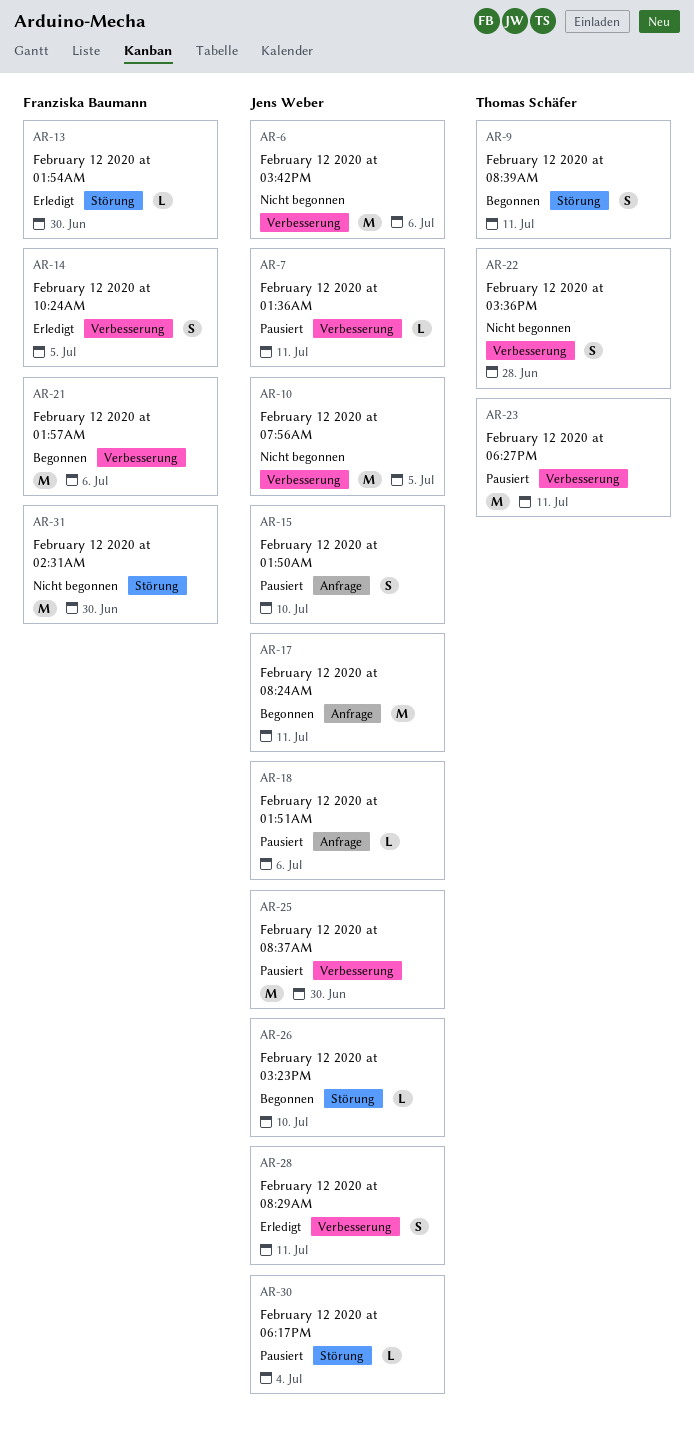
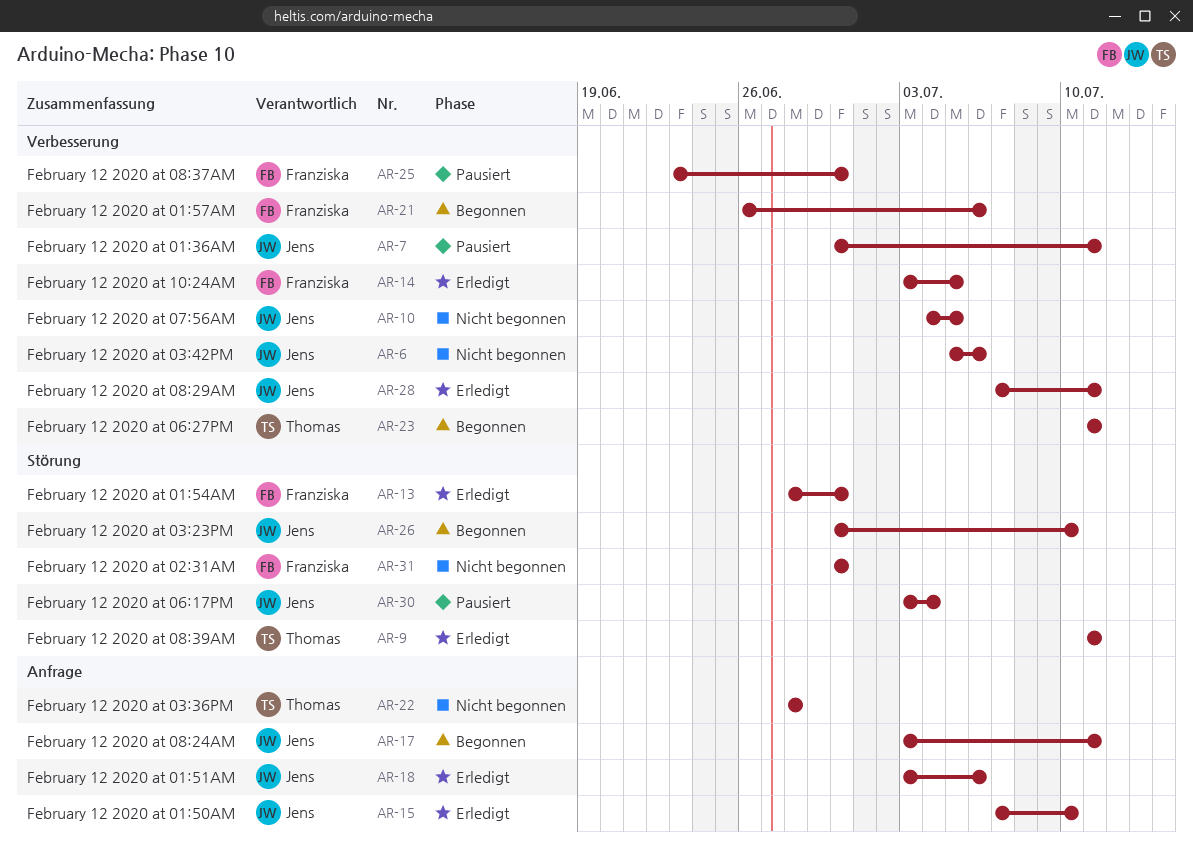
AR-9, status: Begonnen -> Erledigt
AR-15, status: Pausiert -> Erledigt
AR-18, status: Pausiert -> Erledigt
AR-22, label: Verbesserung -> Anfrage
AR-23, status: Pausiert -> Begonnen
AR-25, owner: Jens Weber -> Franziska Baumann

